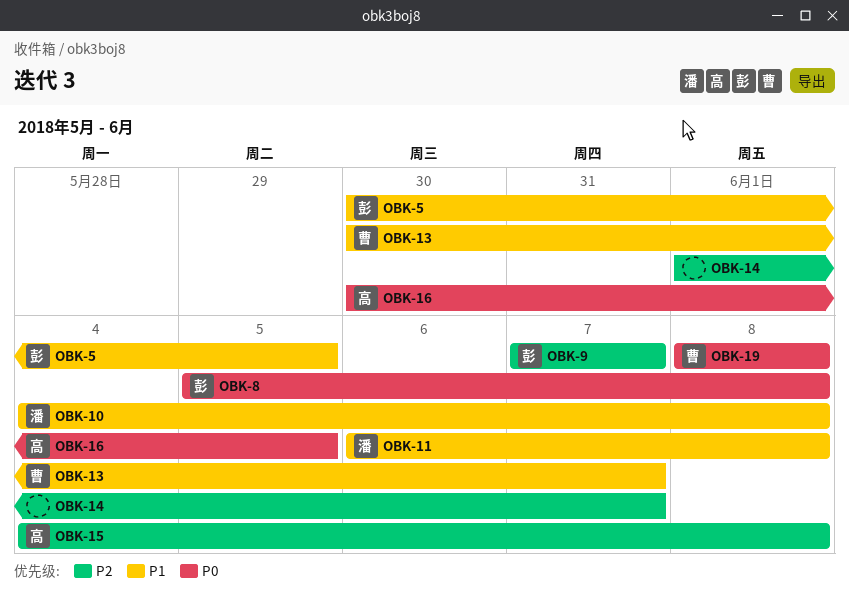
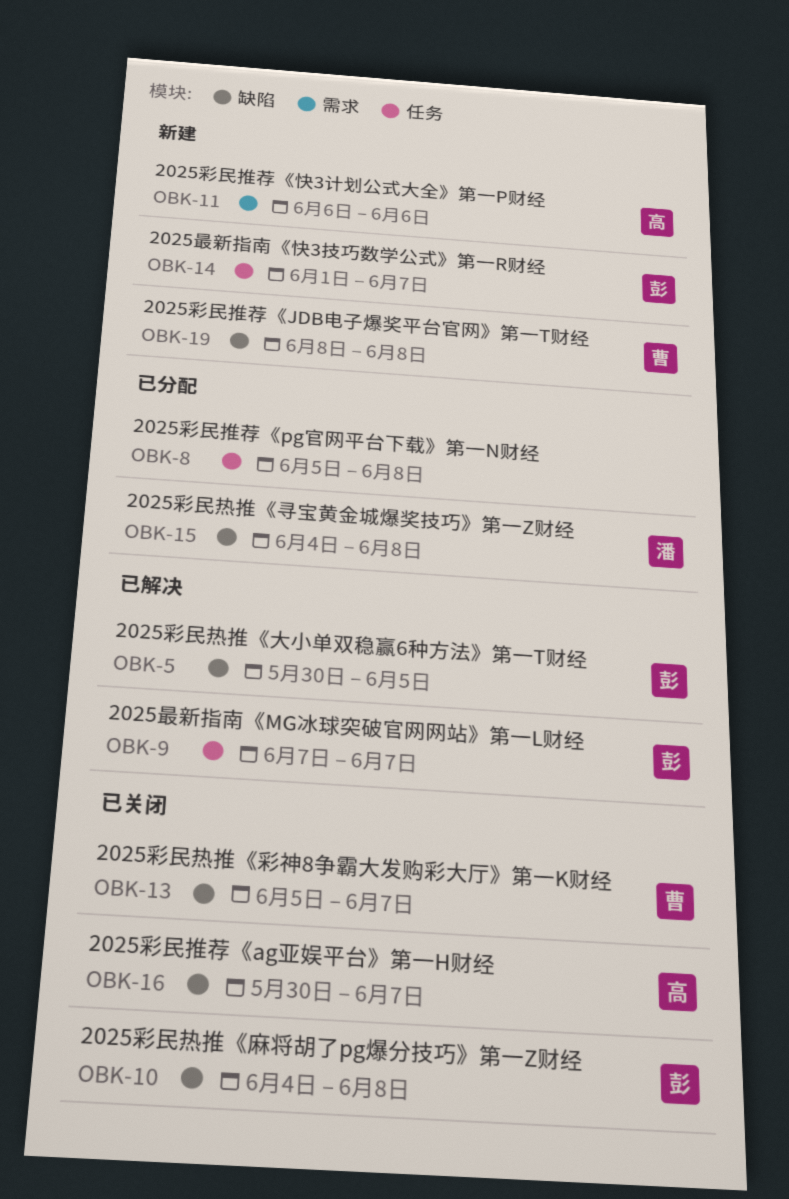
OBK-8, owner: 彭 -> none
OBK-10, owner: 潘 -> 彭
OBK-11, owner: 潘 -> 高
OBK-11, due: Jun 8 -> Jun 6
OBK-13, start: May 30 -> Jun 5
OBK-14, owner: none -> 彭
OBK-15, owner: 高 -> 潘
OBK-16, due: Jun 5 -> Jun 7

